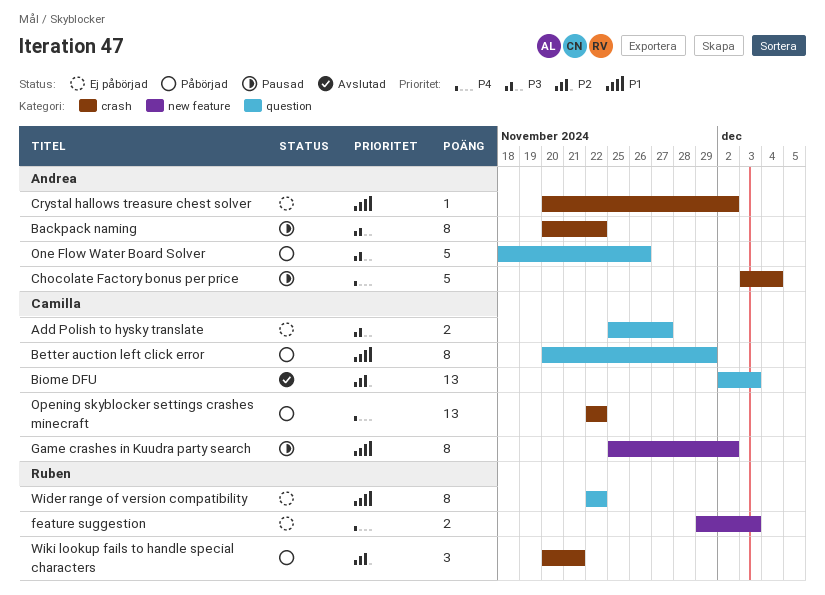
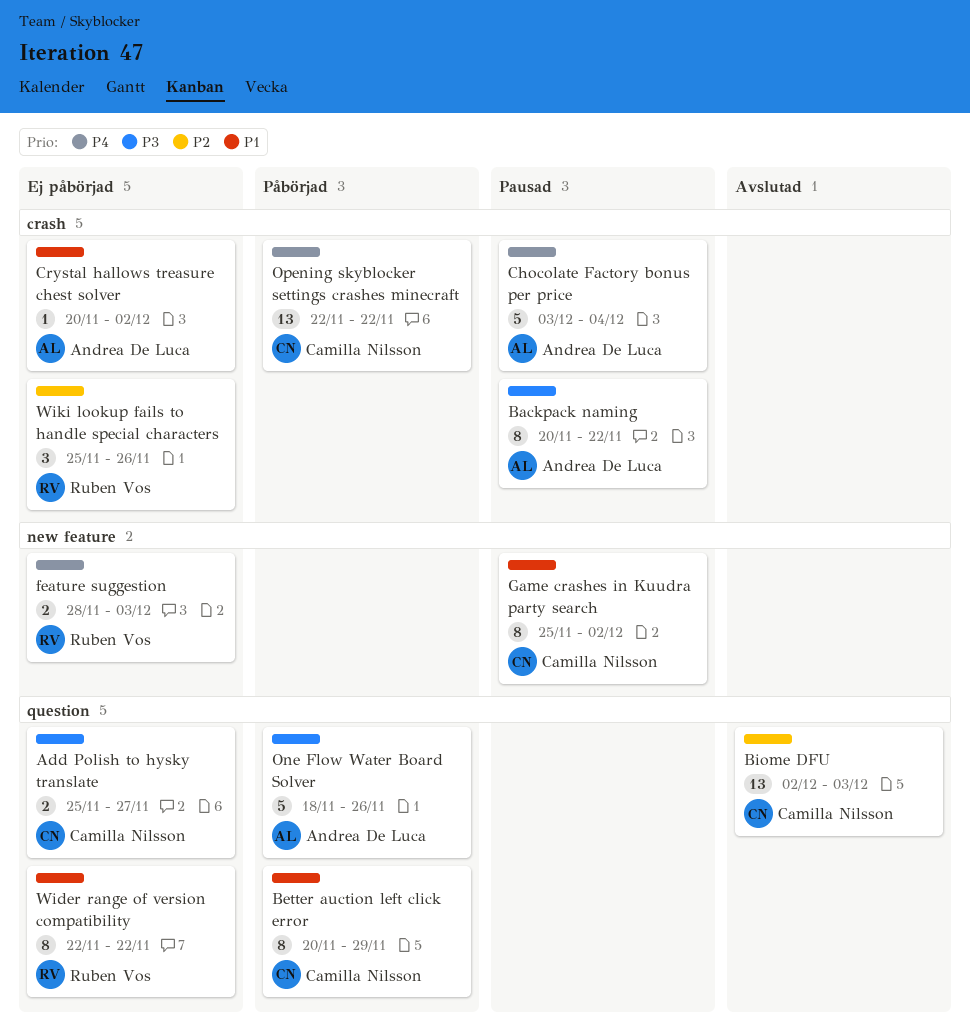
feature suggestion, start: Nov 29 -> Nov 28
Wiki lookup fails to handle special characters, status: Påbörjad -> Ej påbörjad
Wiki lookup fails to handle special characters, start: Nov 20 -> Nov 25
Wiki lookup fails to handle special characters, due: Nov 21 -> Nov 26

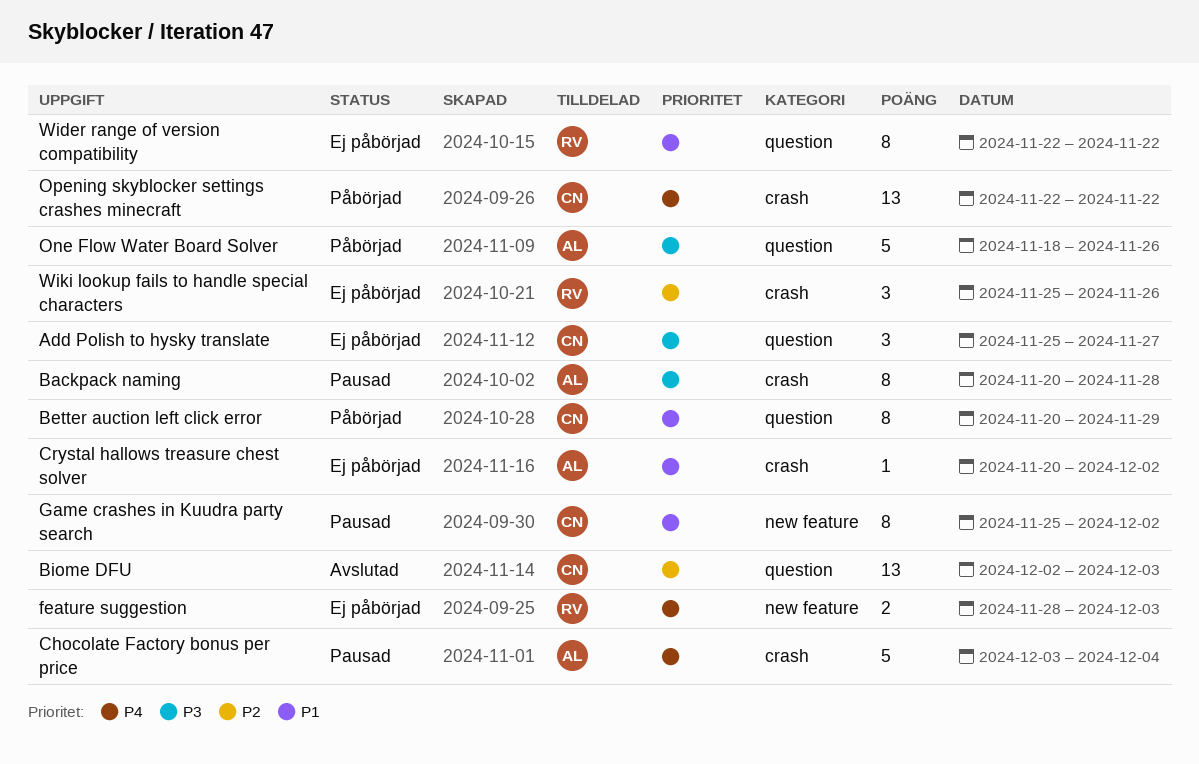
Add Polish to hysky translate, estimate: 2 -> 3
Backpack naming, due: Nov 22 -> Nov 28

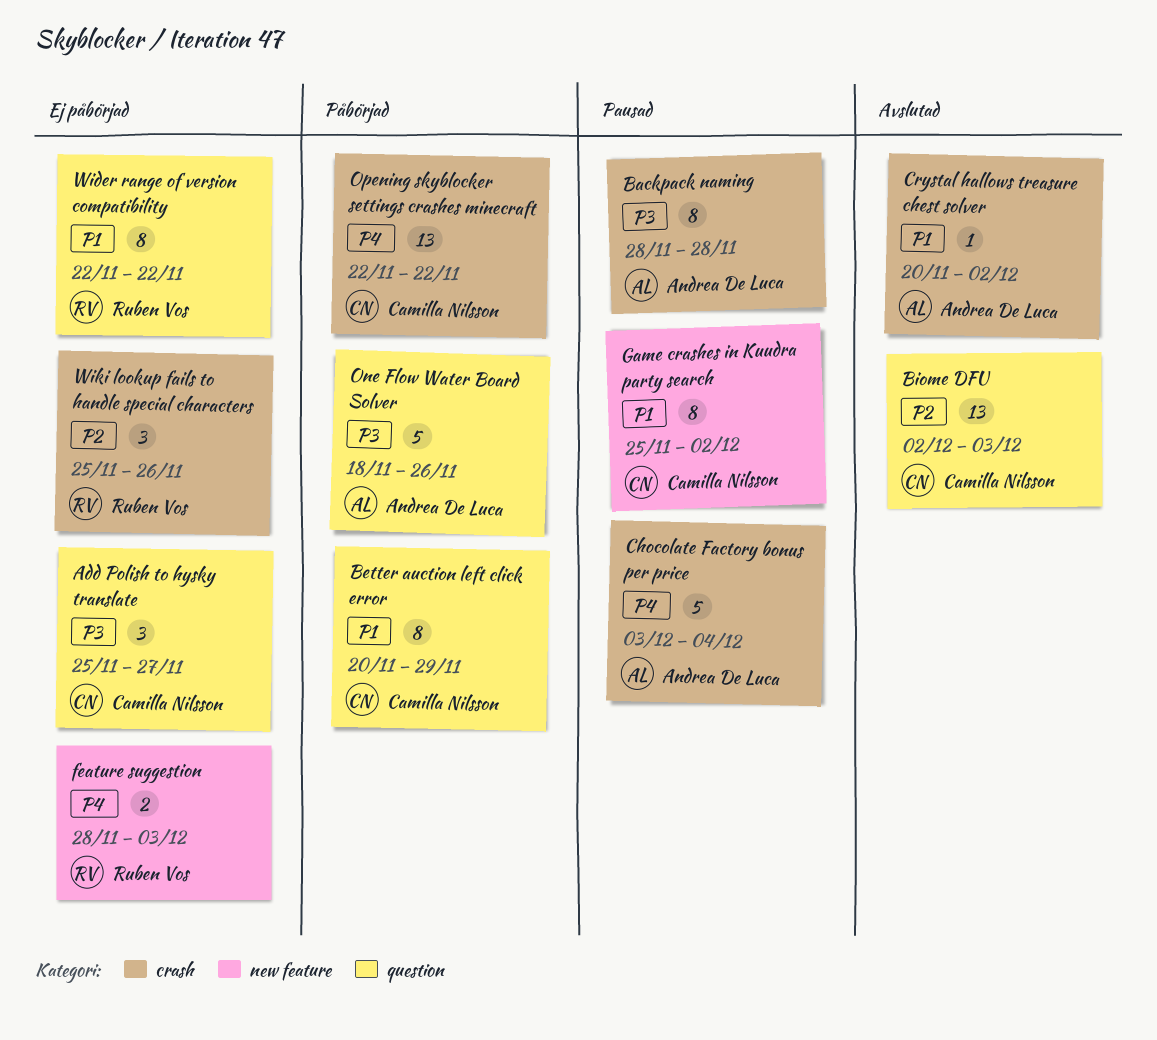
Backpack naming, start: Nov 20 -> Nov 28
Crystal hallows treasure chest solver, status: Ej påbörjad -> Avslutad

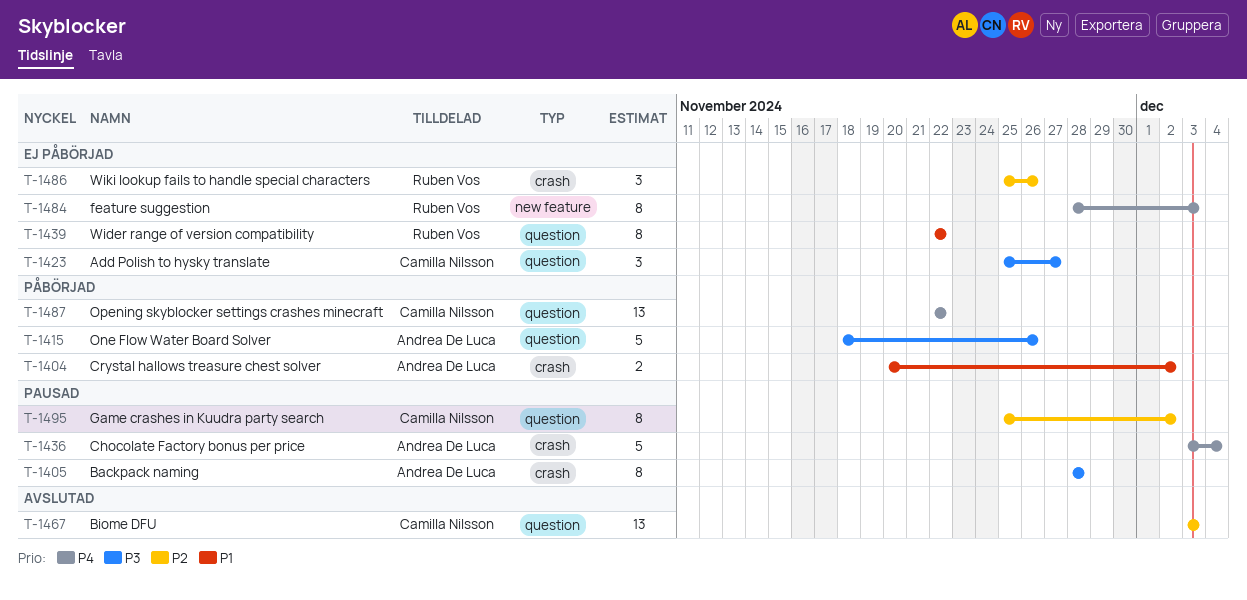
Better auction left click error: present -> none
Biome DFU, start: Dec 2 -> Dec 3
Crystal hallows treasure chest solver, status: Avslutad -> Påbörjad
Crystal hallows treasure chest solver, estimate: 1 -> 2
feature suggestion, estimate: 2 -> 8
Game crashes in Kuudra party search, priority: P1 -> P2
Game crashes in Kuudra party search, label: new feature -> question
Opening skyblocker settings crashes minecraft, label: crash -> question

